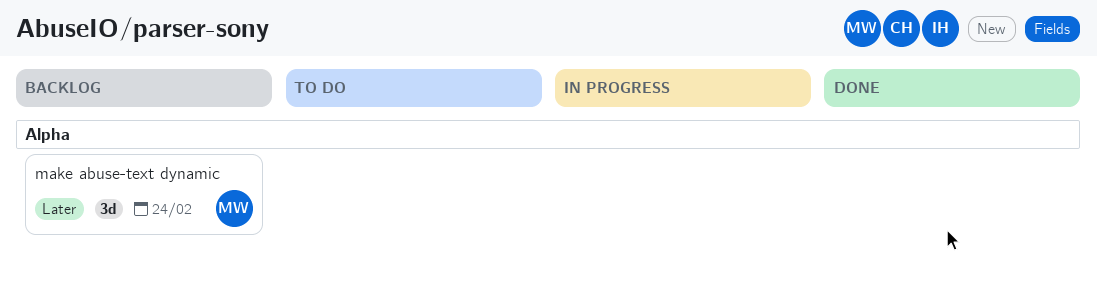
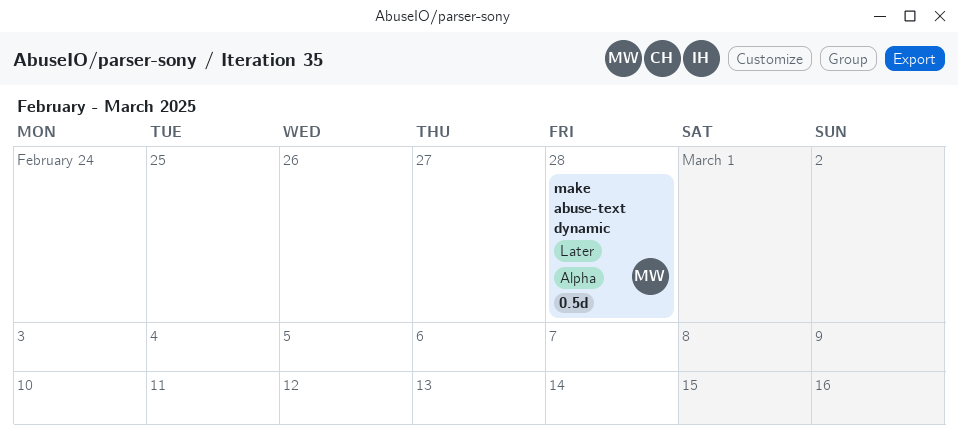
make abuse-text dynamic, estimate: 3d -> 0.5d
make abuse-text dynamic, due: Feb 24 -> Feb 28

